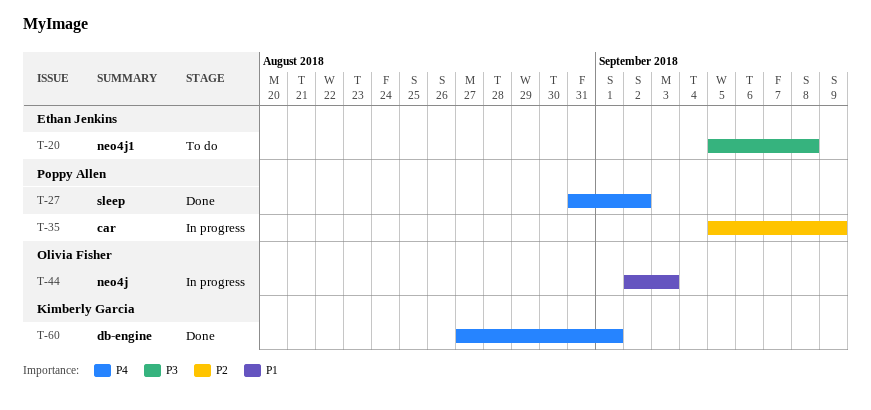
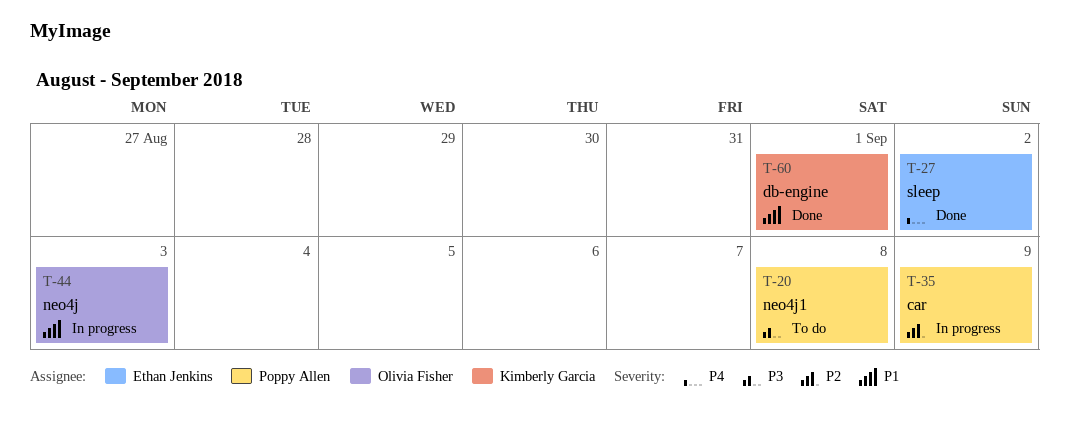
T-20, owner: Ethan Jenkins -> Poppy Allen
T-27, owner: Poppy Allen -> Ethan Jenkins
T-60, priority: P4 -> P1

